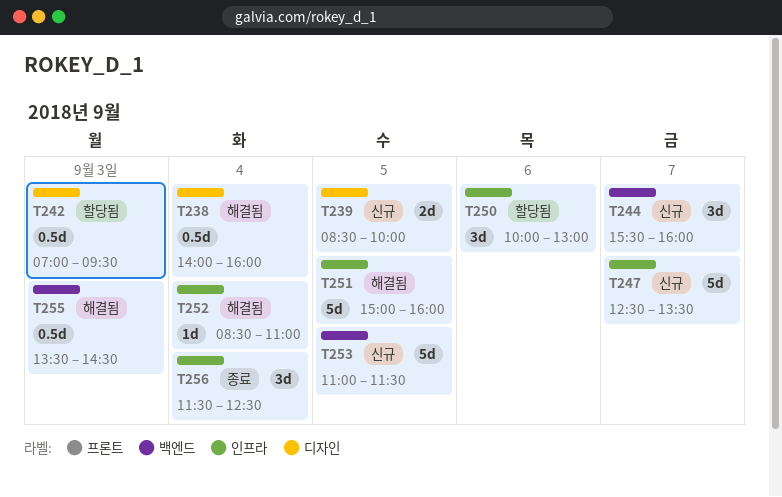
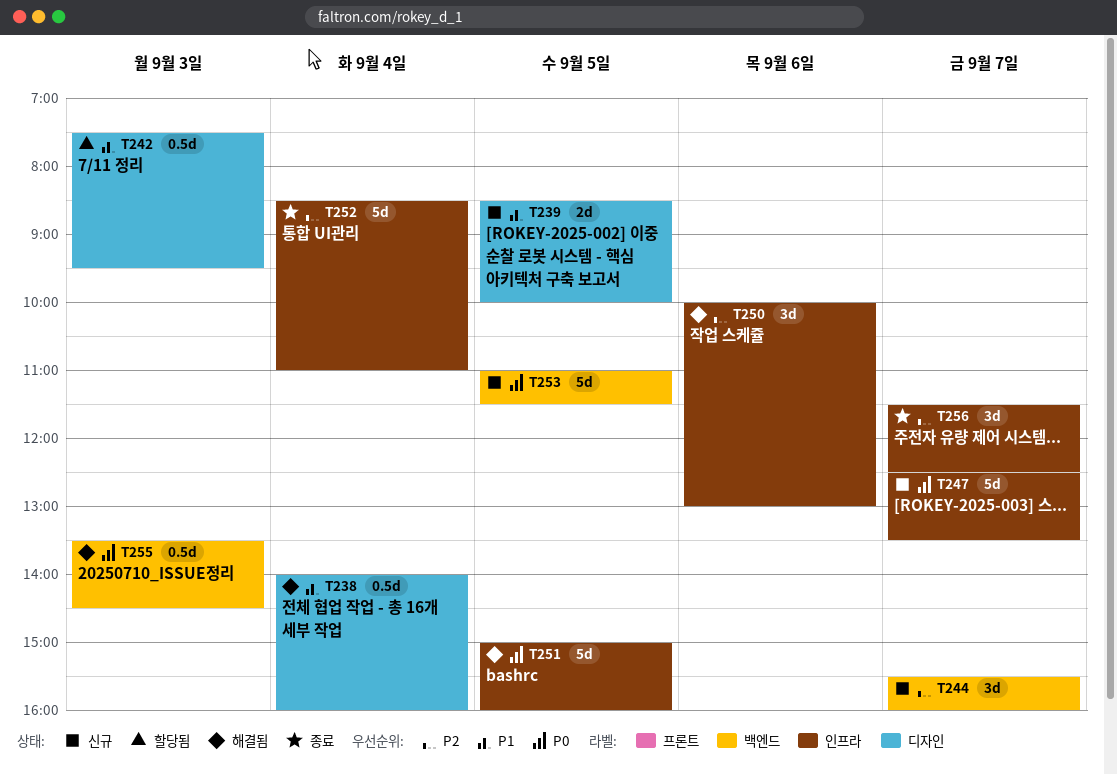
T242, begins: 07:00 -> 07:30
T250, status: 할당됨 -> 해결됨
T252, status: 해결됨 -> 종료
T252, estimate: 1d -> 5d
T256, day: Sep 4 -> Sep 7

